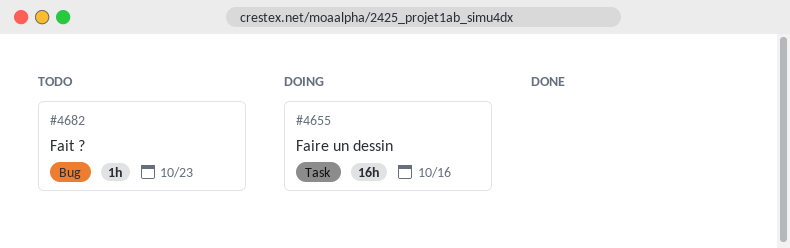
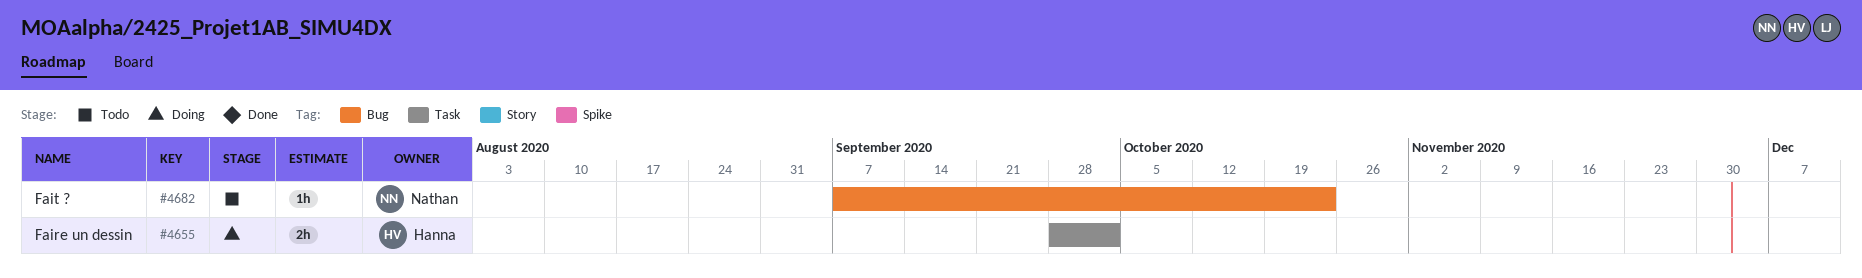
#4655, estimate: 16h -> 2h
#4655, due: Oct 16 -> Oct 2

